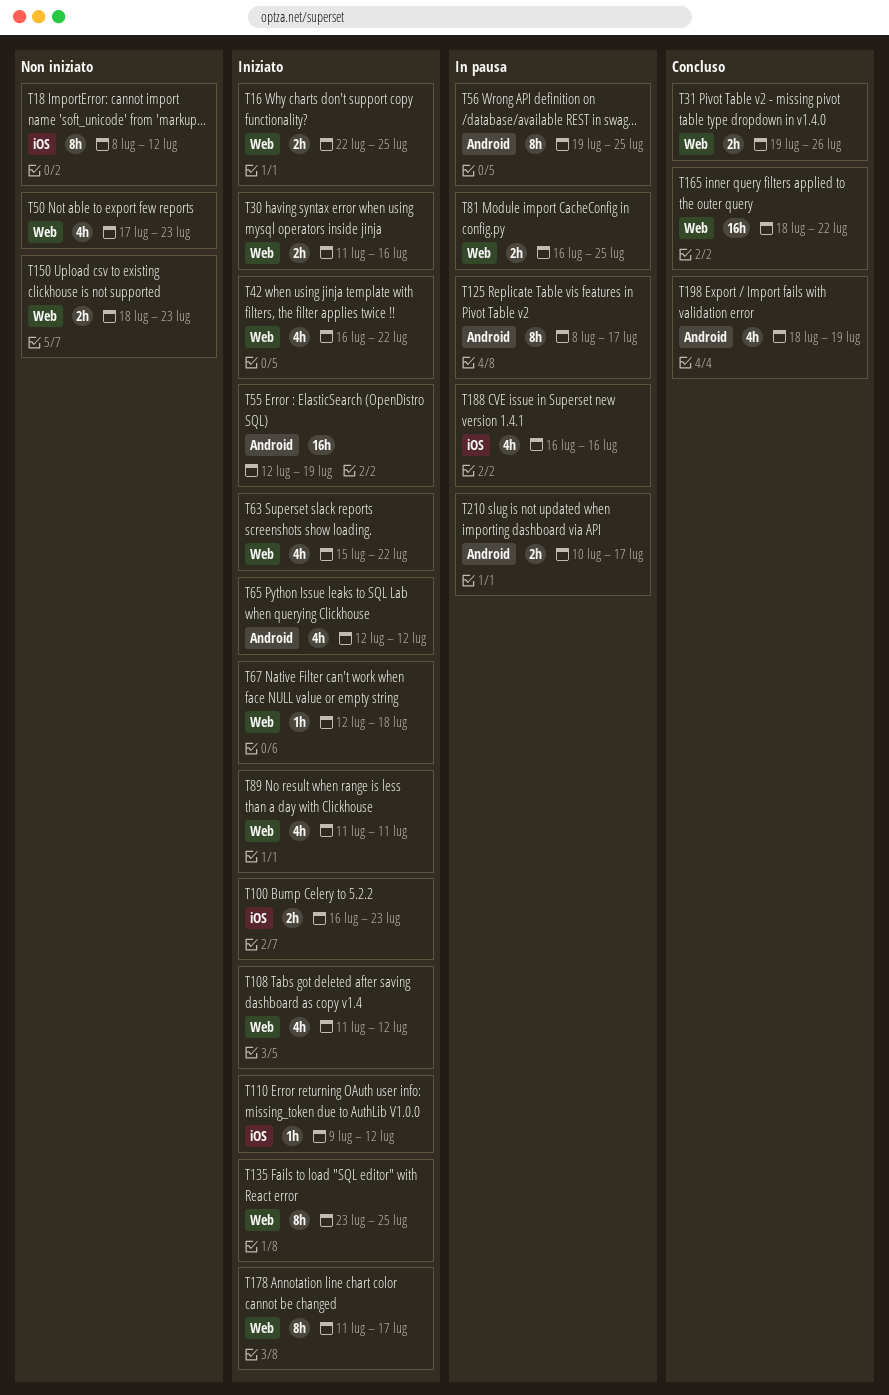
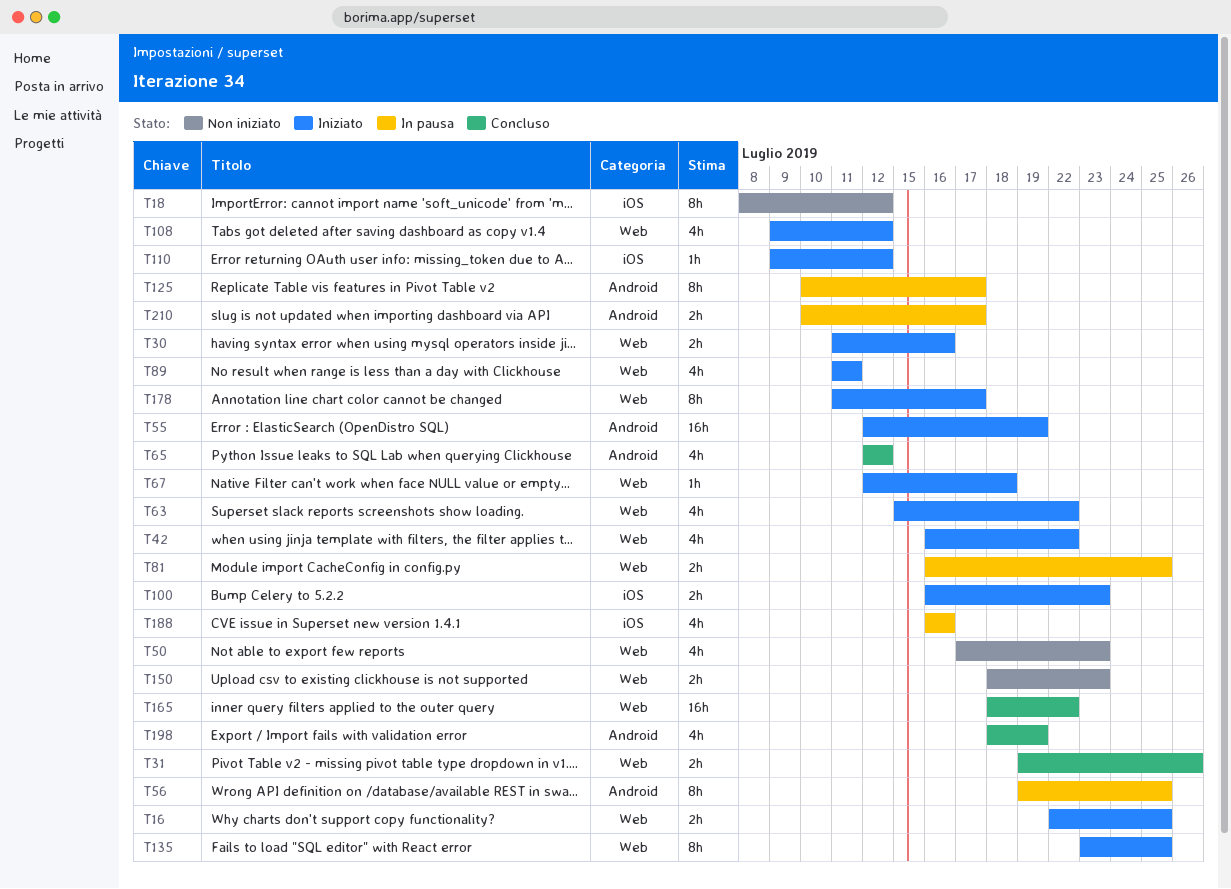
T65, status: Iniziato -> Concluso
T108, start: Jul 11 -> Jul 9
T125, start: Jul 8 -> Jul 10

